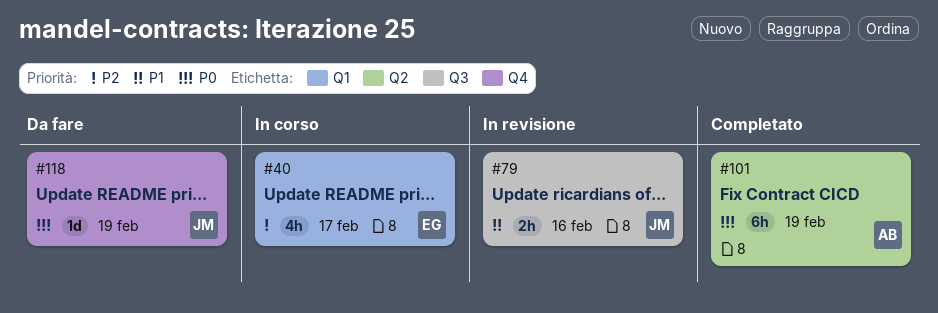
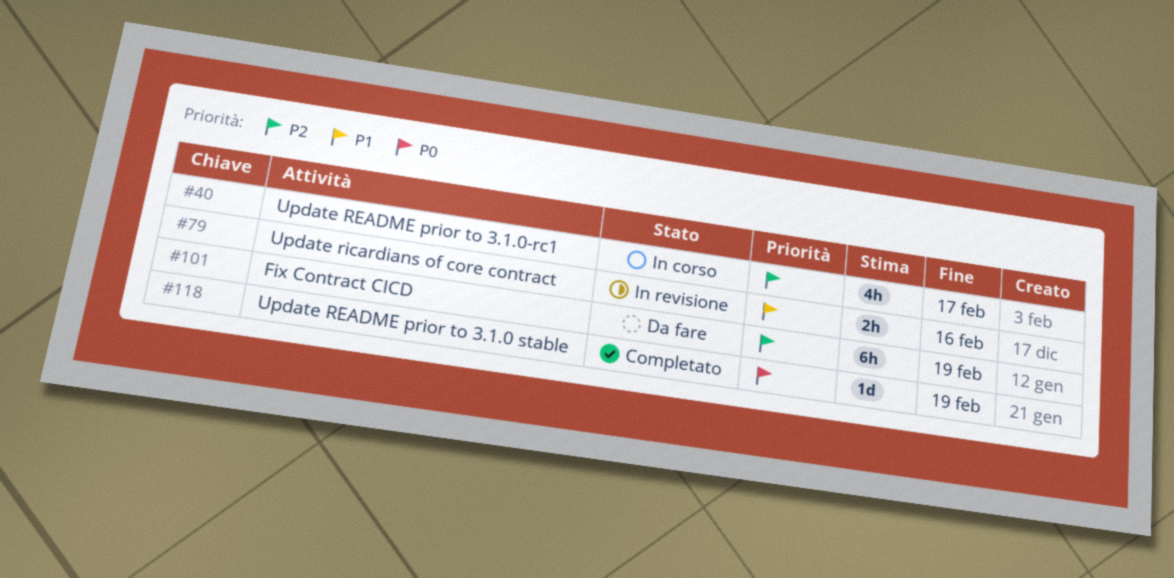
#101, status: Completato -> Da fare
#101, priority: P0 -> P2
#118, status: Da fare -> Completato

